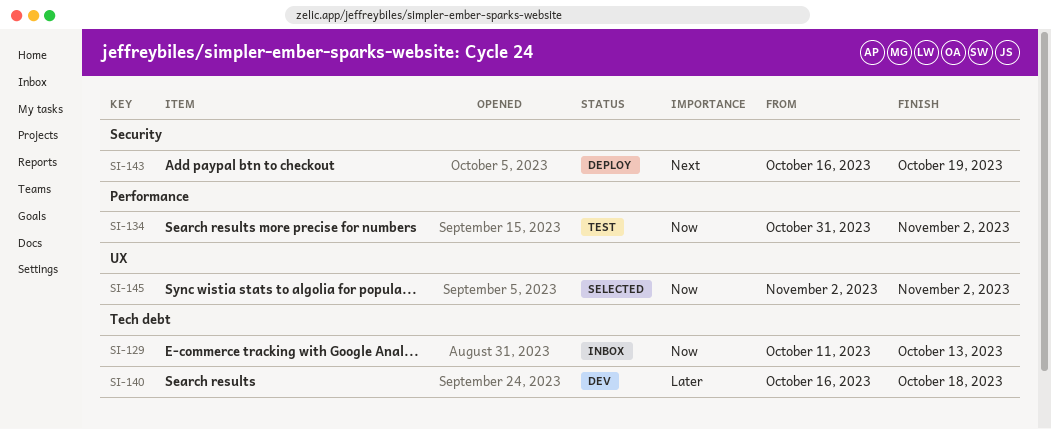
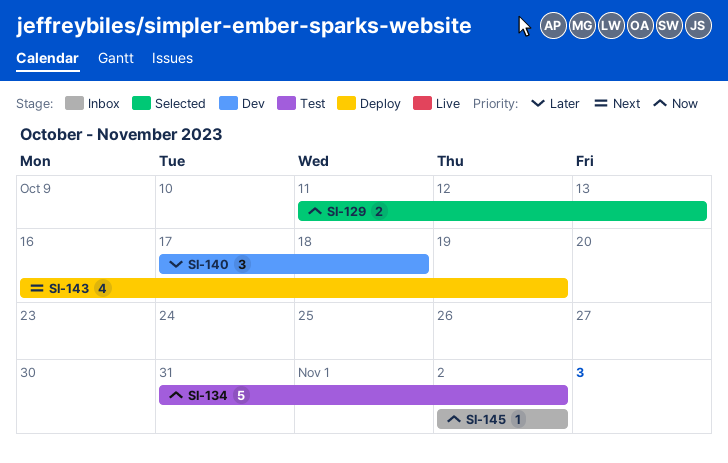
SI-129, status: Inbox -> Selected
SI-140, start: Oct 16 -> Oct 17
SI-145, status: Selected -> Inbox

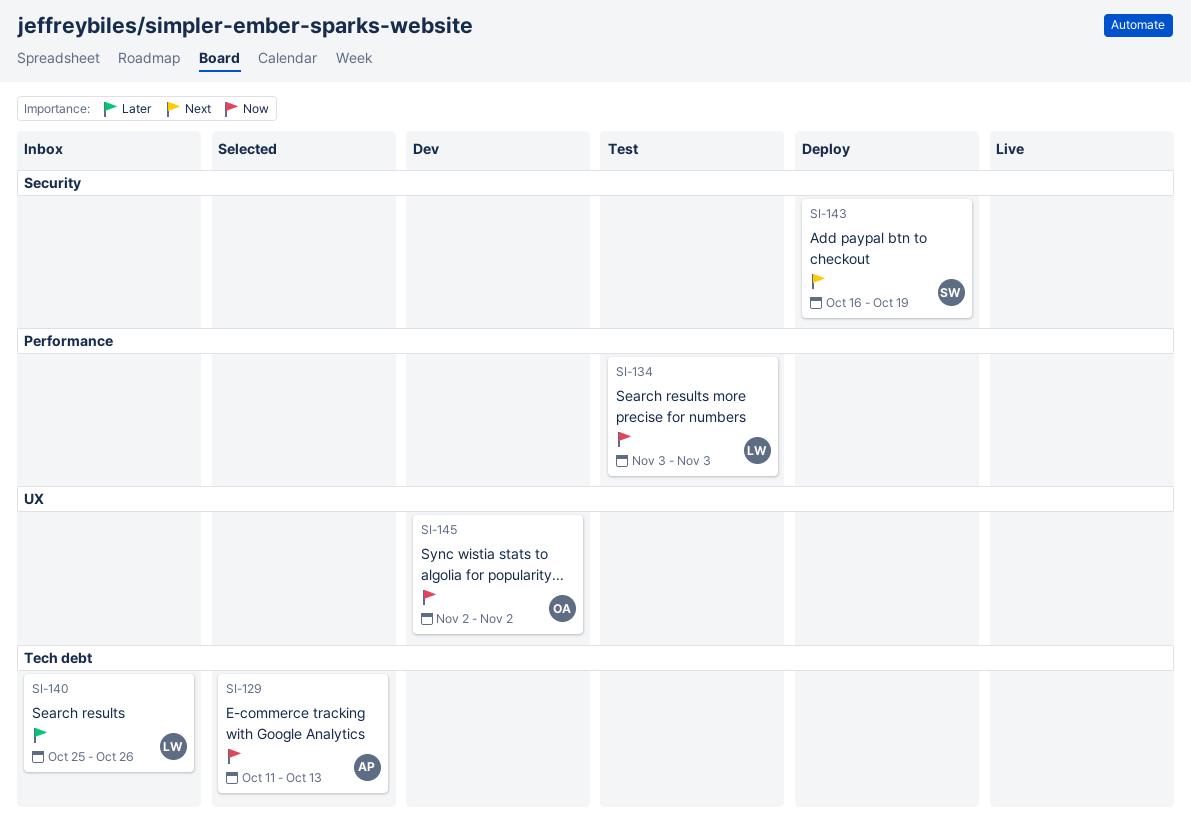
SI-134, start: Oct 31 -> Nov 3
SI-134, due: Nov 2 -> Nov 3
SI-140, status: Dev -> Inbox
SI-140, start: Oct 17 -> Oct 25
SI-140, due: Oct 18 -> Oct 26
SI-145, status: Inbox -> Dev

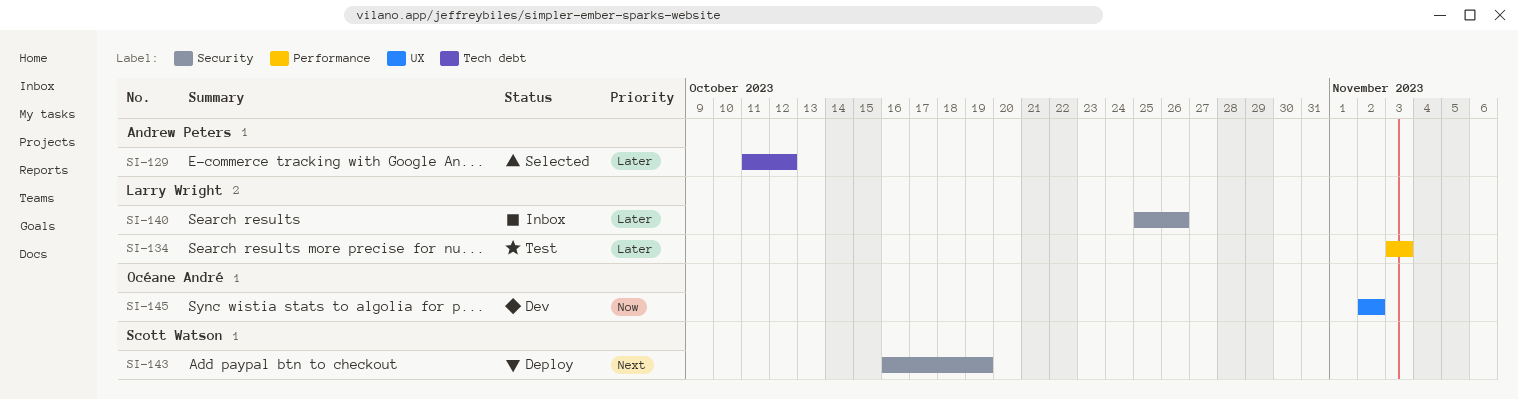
SI-129, priority: Now -> Later
SI-129, due: Oct 13 -> Oct 12
SI-134, priority: Now -> Later
SI-140, label: Tech debt -> Security

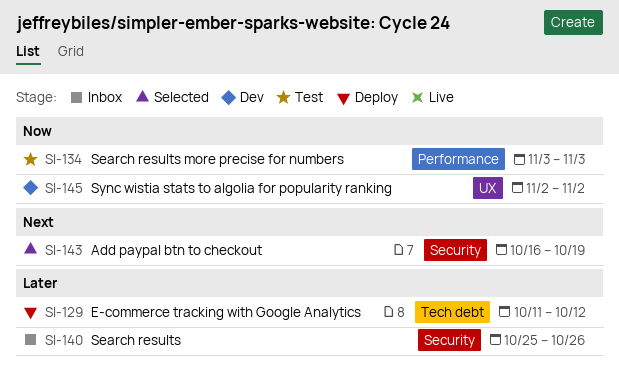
SI-129, status: Selected -> Deploy
SI-134, priority: Later -> Now
SI-143, status: Deploy -> Selected

